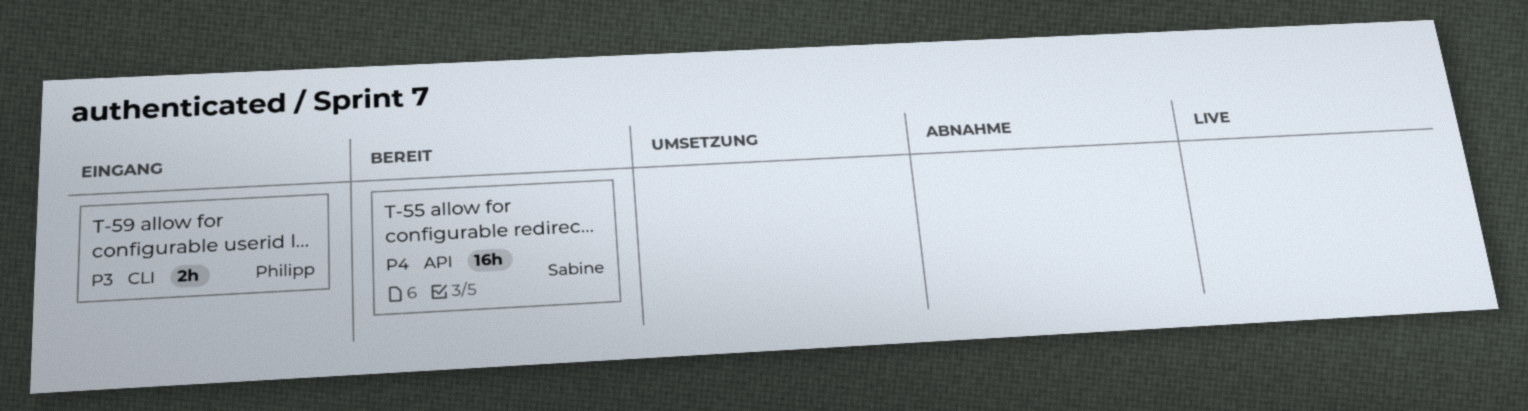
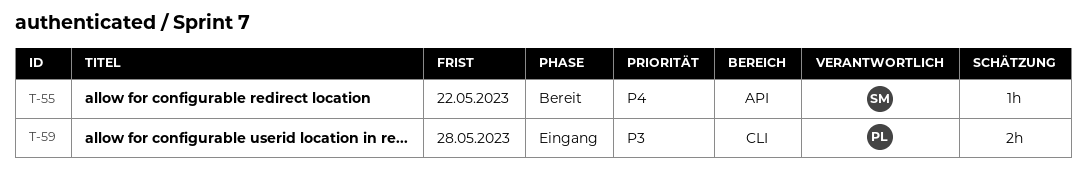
T-55, estimate: 16h -> 1h

